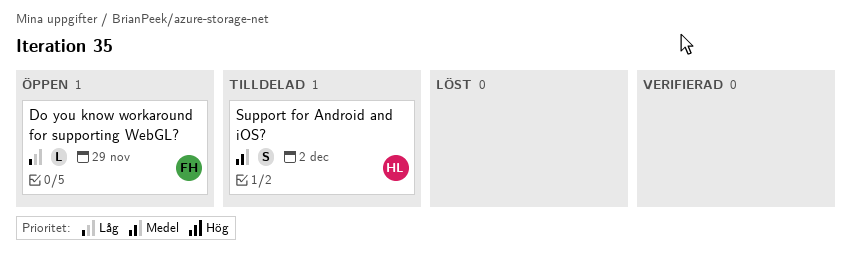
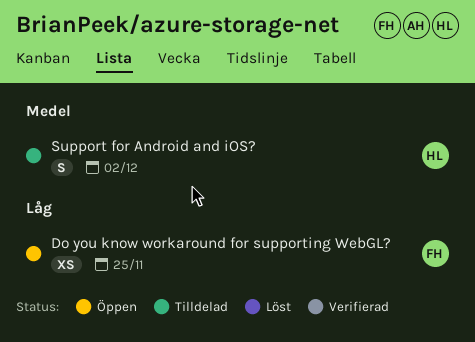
Do you know workaround for supporting WebGL?, estimate: L -> XS
Do you know workaround for supporting WebGL?, due: Nov 29 -> Nov 25

